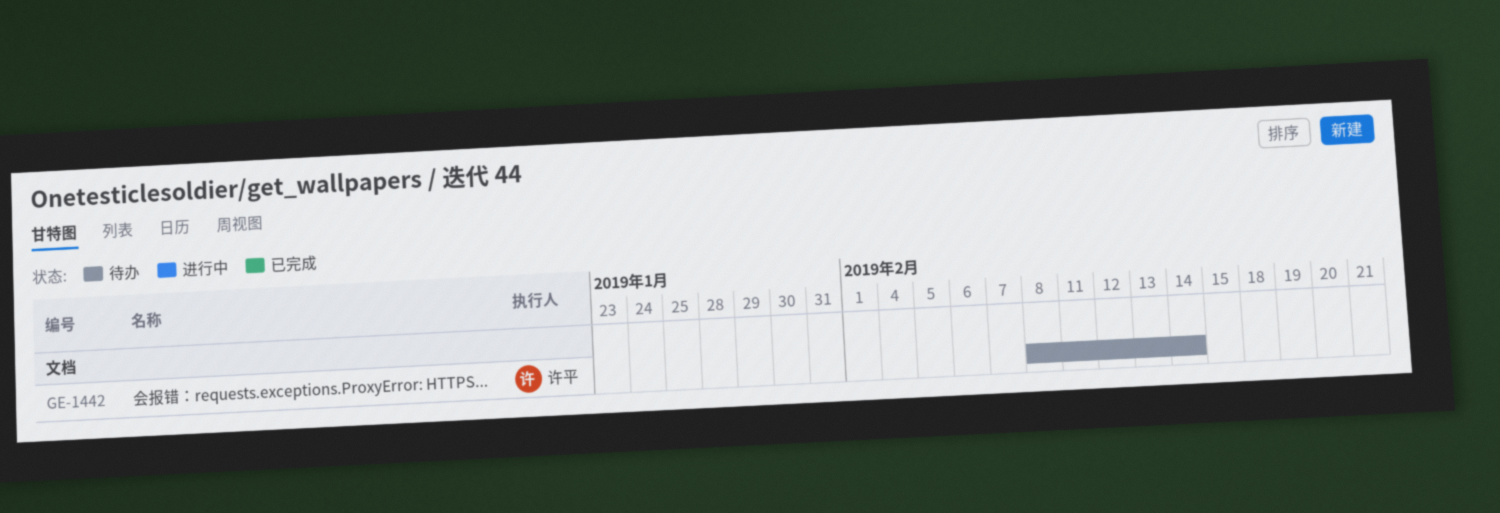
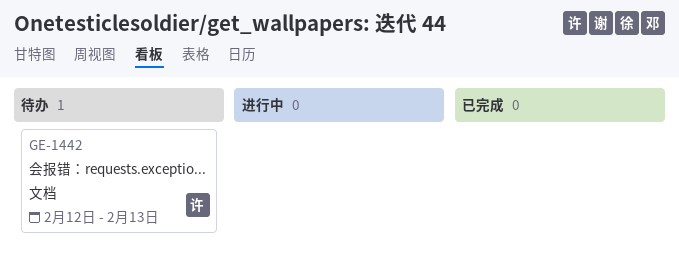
GE-1442, start: Feb 8 -> Feb 12
GE-1442, due: Feb 14 -> Feb 13

